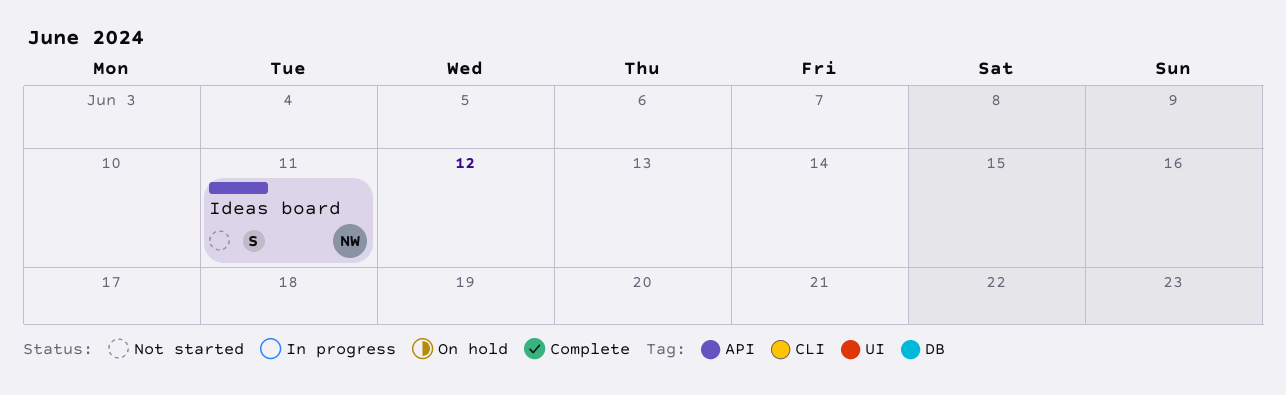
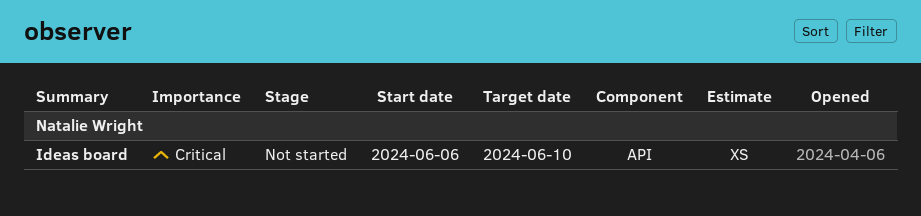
Ideas board, estimate: S -> XS
Ideas board, due: Jun 11 -> Jun 10

